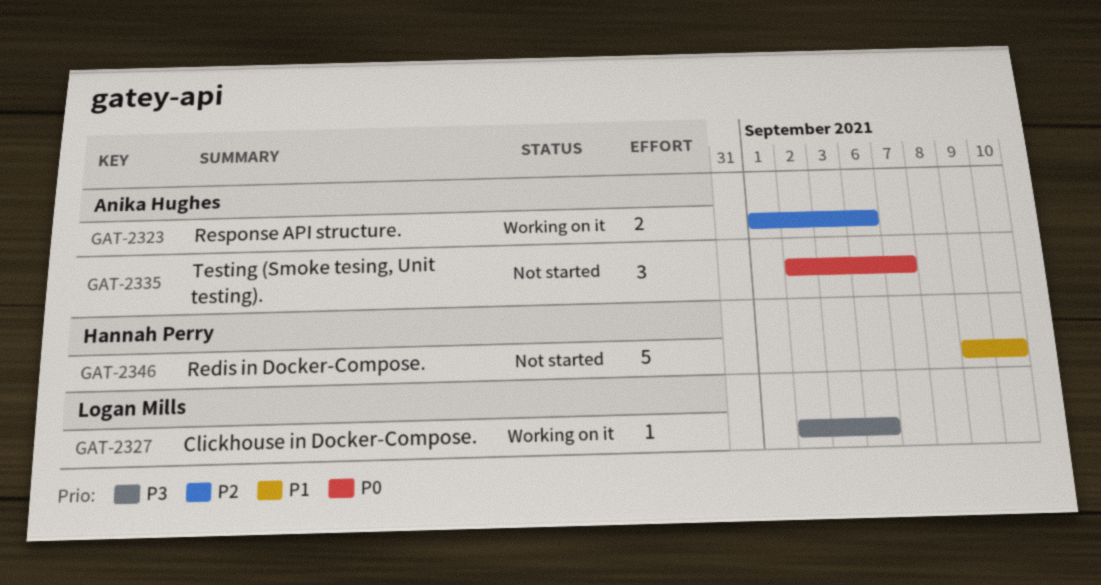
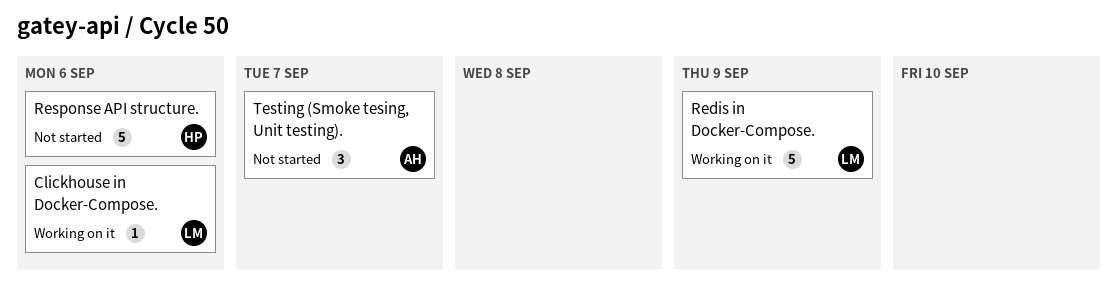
Redis in Docker-Compose., status: Not started -> Working on it
Redis in Docker-Compose., owner: Hannah Perry -> Logan Mills
Redis in Docker-Compose., due: Sep 10 -> Sep 9
Response API structure., status: Working on it -> Not started
Response API structure., owner: Anika Hughes -> Hannah Perry
Response API structure., estimate: 2 -> 5

